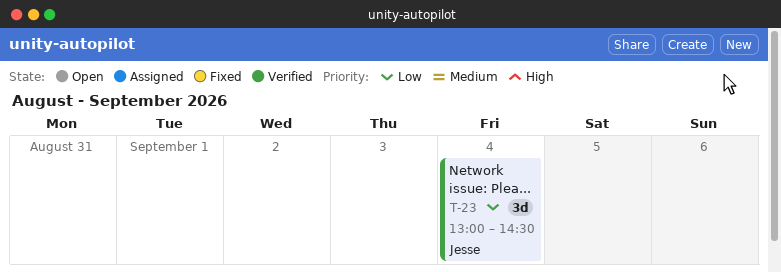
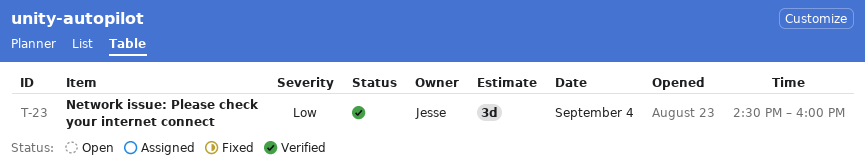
T-23, begins: 13:00 -> 14:30
T-23, ends: 14:30 -> 16:00

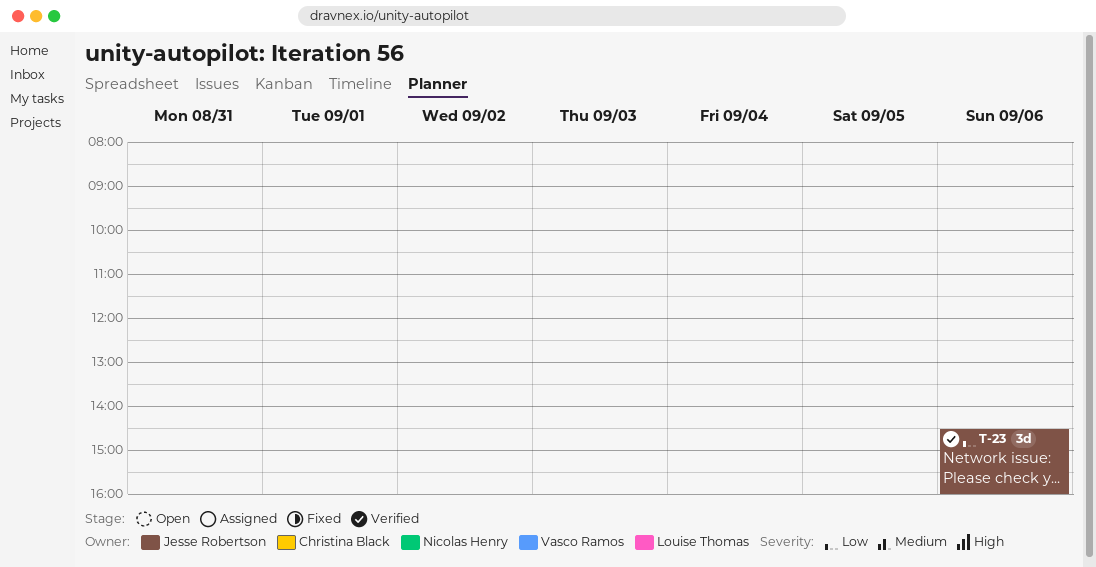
T-23, day: Sep 4 -> Sep 6

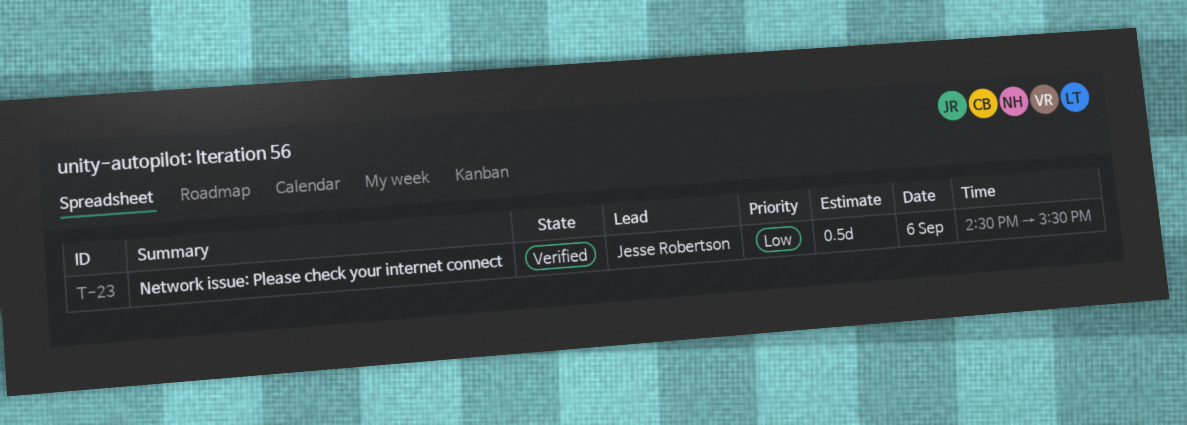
T-23, estimate: 3d -> 0.5d
T-23, ends: 16:00 -> 15:30

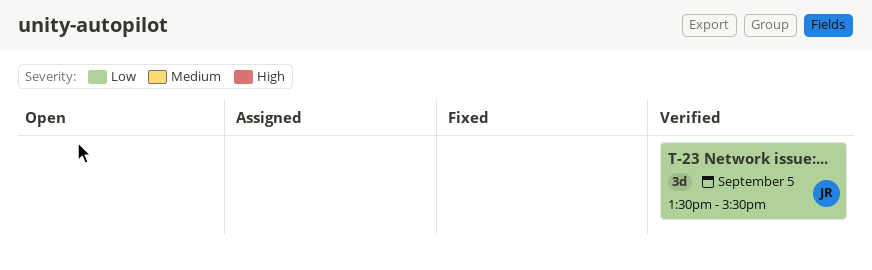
T-23, estimate: 0.5d -> 3d
T-23, day: Sep 6 -> Sep 5
T-23, begins: 14:30 -> 13:30

